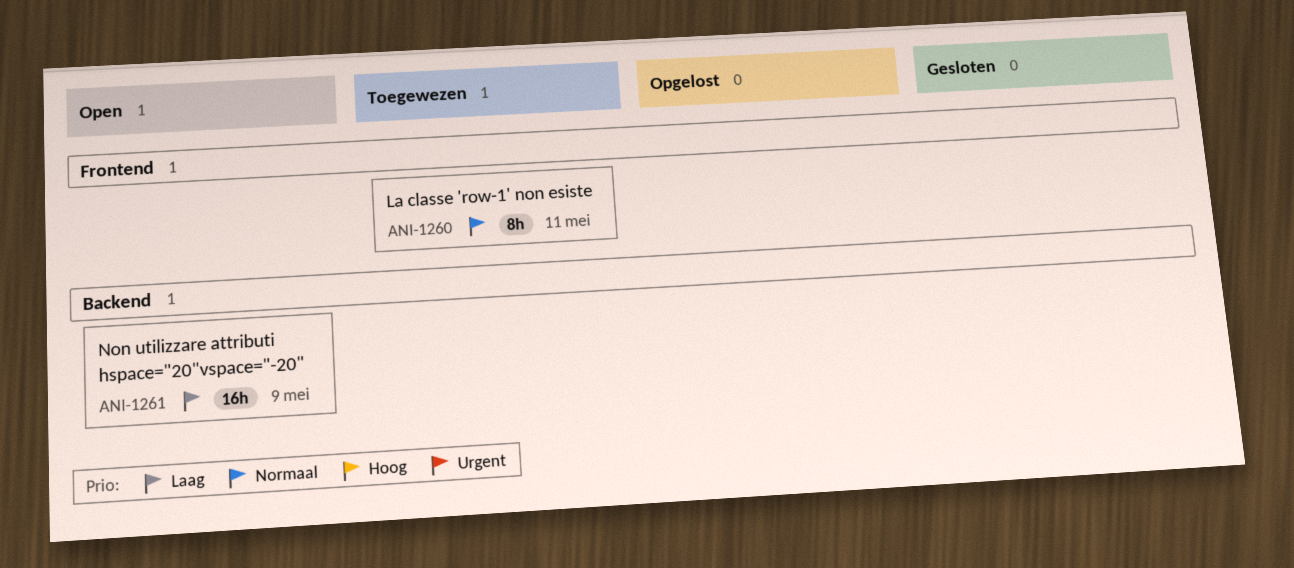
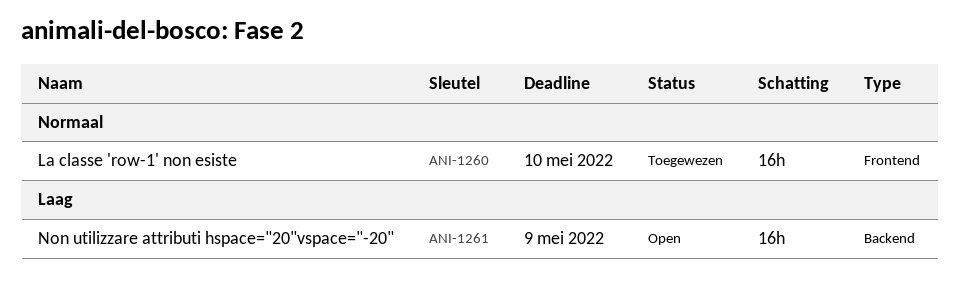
ANI-1260, estimate: 8h -> 16h
ANI-1260, due: May 11 -> May 10

